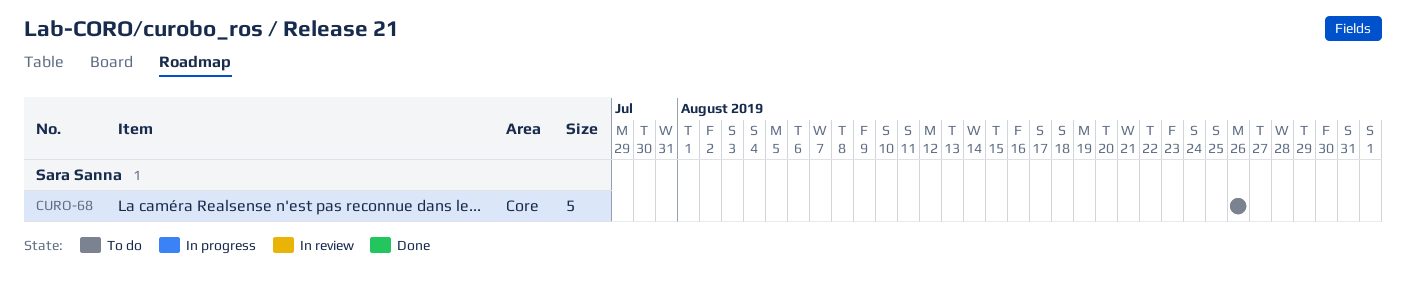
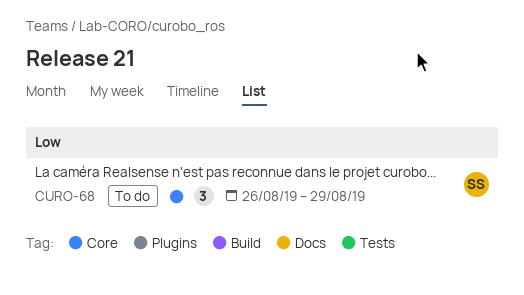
CURO-68, estimate: 5 -> 3
CURO-68, due: Aug 26 -> Aug 29

